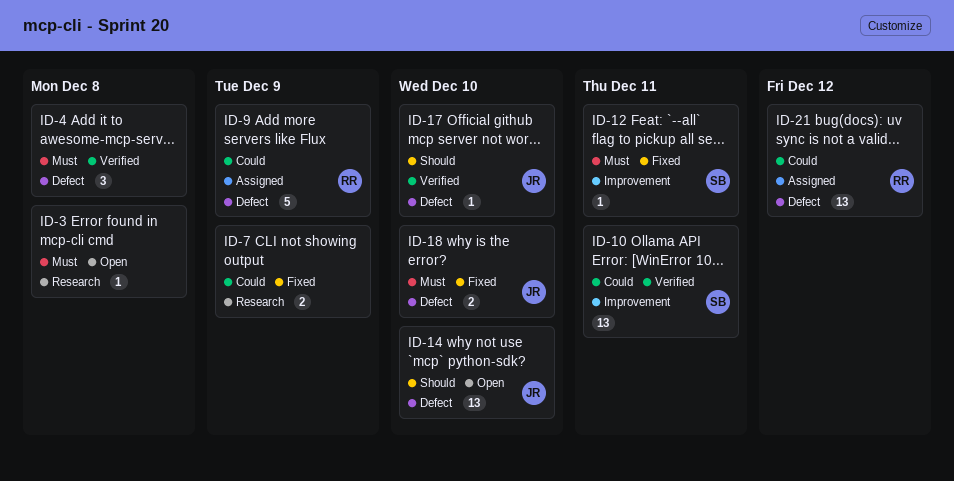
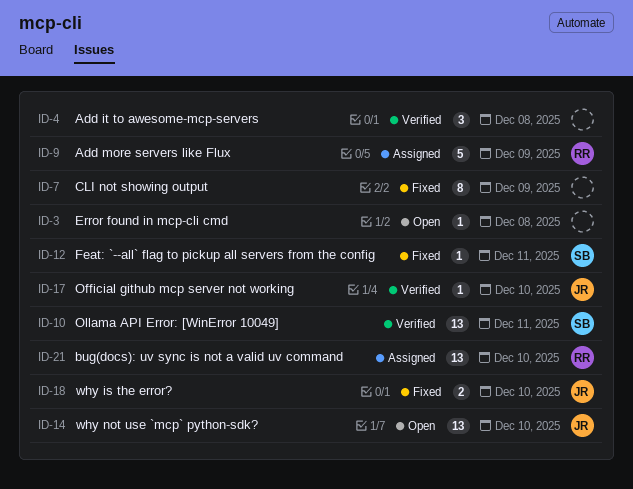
ID-7, estimate: 2 -> 8
ID-21, due: Dec 12 -> Dec 10

